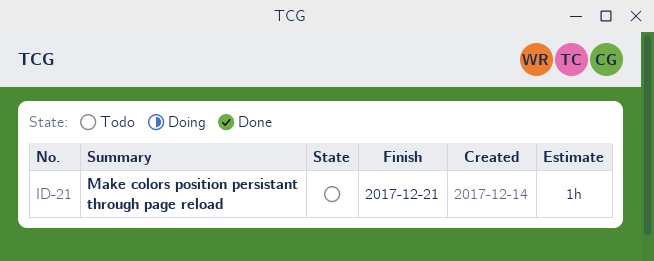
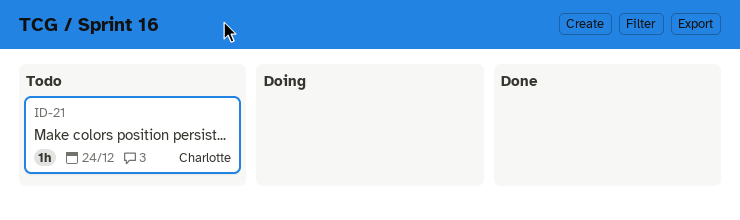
ID-21, due: Dec 21 -> Dec 24

